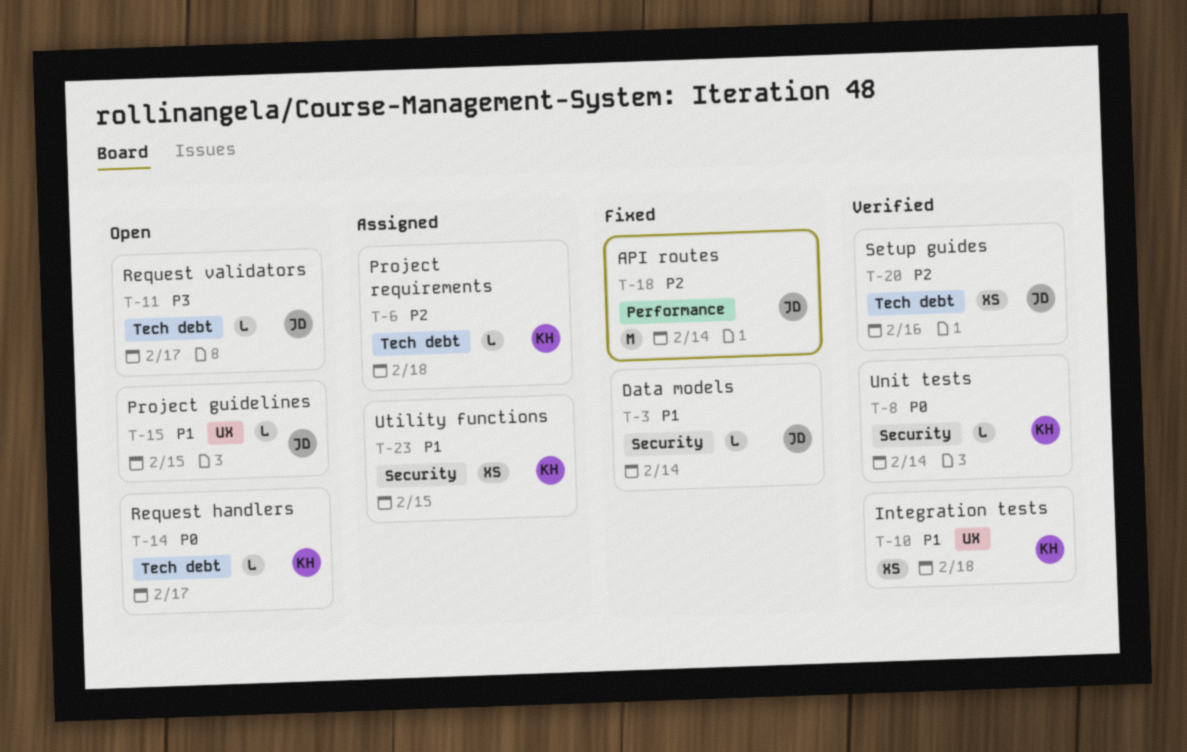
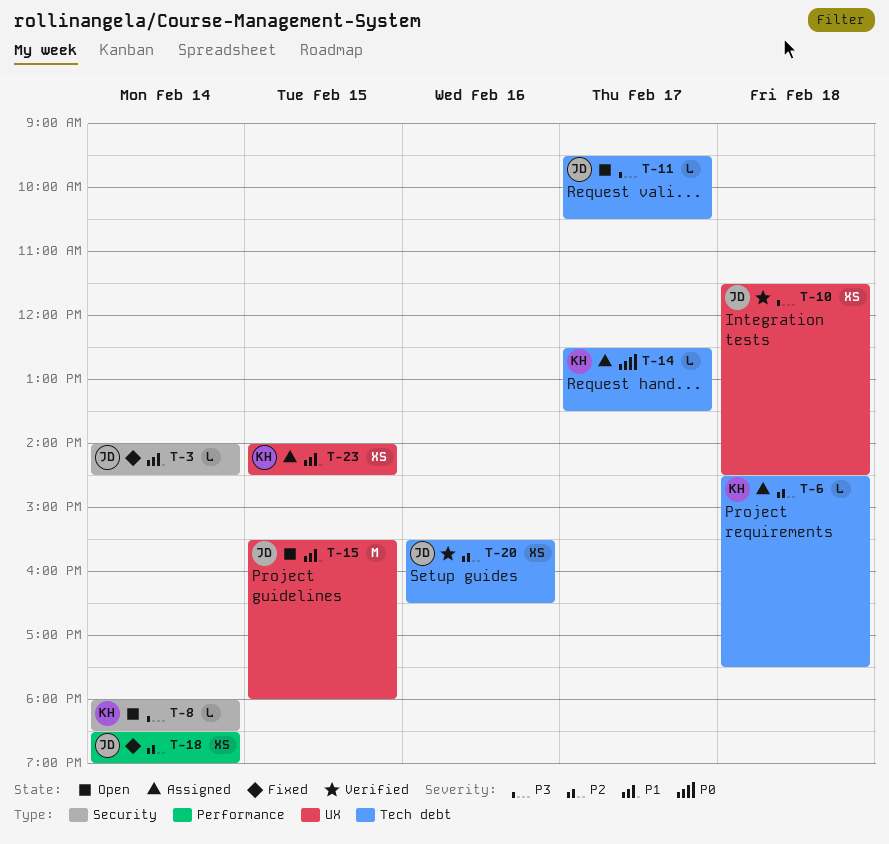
T-8, status: Verified -> Open
T-8, priority: P0 -> P3
T-10, owner: KH -> JD
T-10, priority: P1 -> P3
T-14, status: Open -> Assigned
T-15, estimate: L -> M
T-18, estimate: M -> XS
T-23, label: Security -> UX

